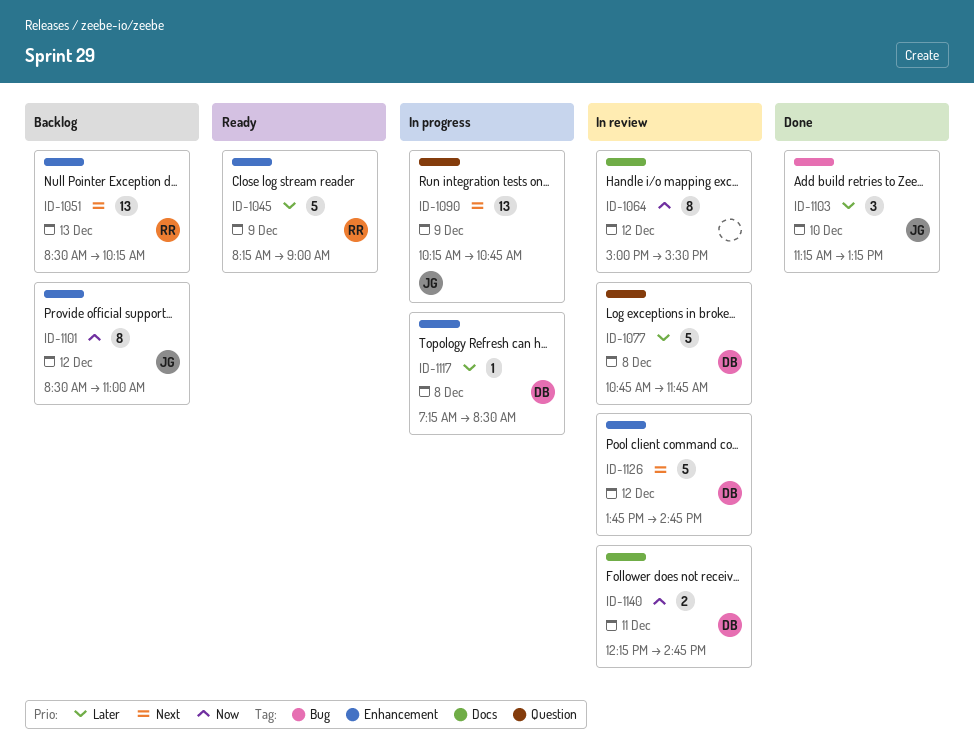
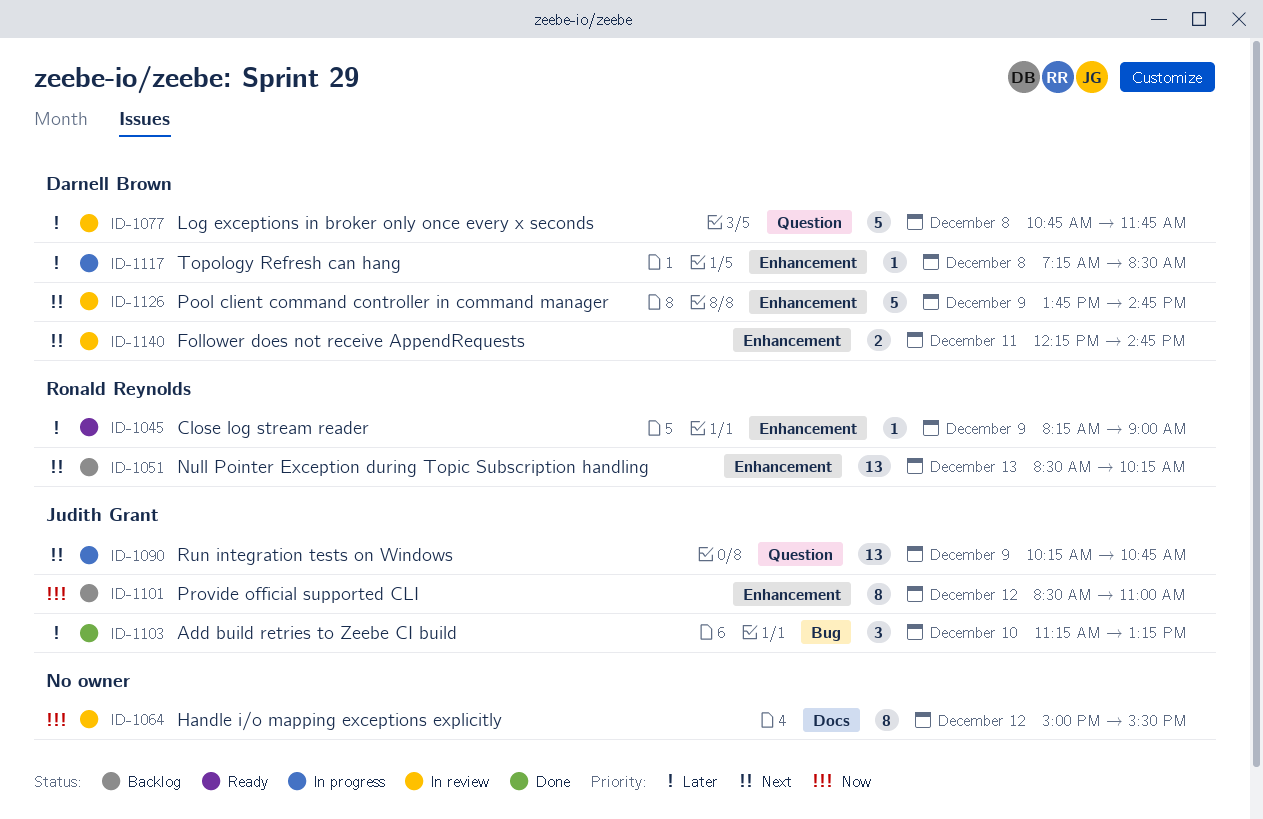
ID-1045, estimate: 5 -> 1
ID-1126, day: Dec 12 -> Dec 9
ID-1140, priority: Now -> Next
ID-1140, label: Docs -> Enhancement

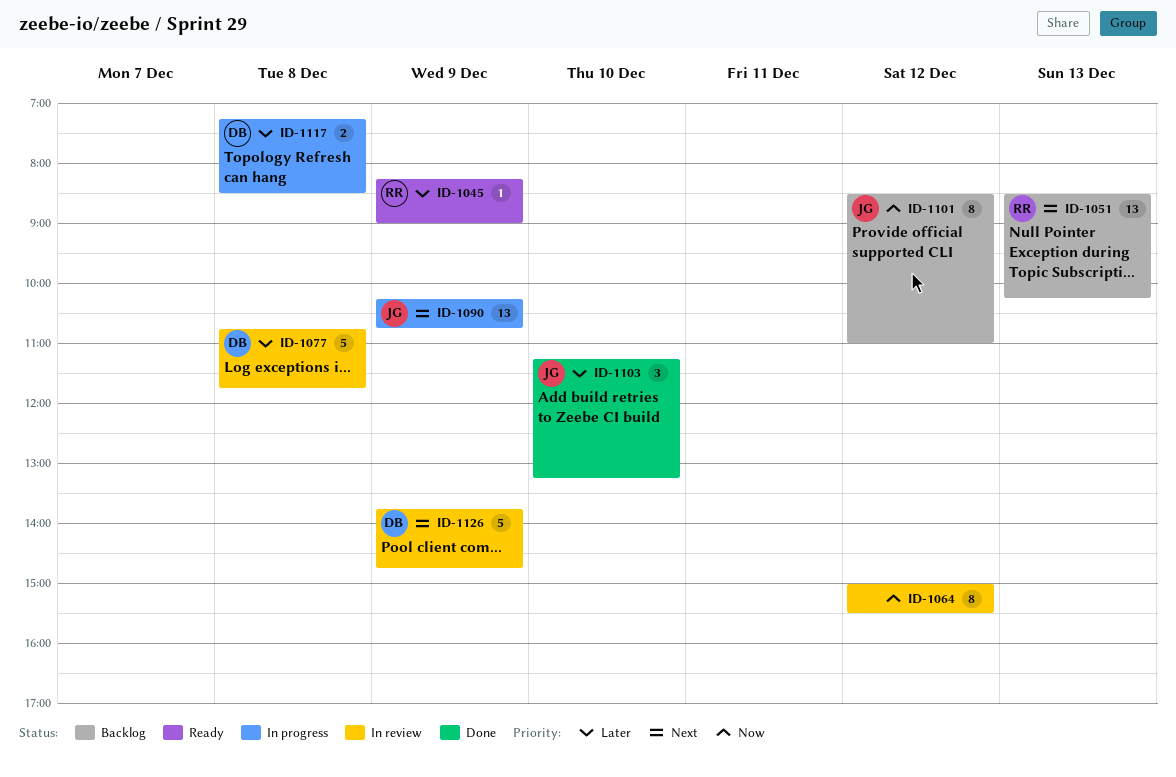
ID-1117, estimate: 1 -> 2
ID-1140: present -> none

